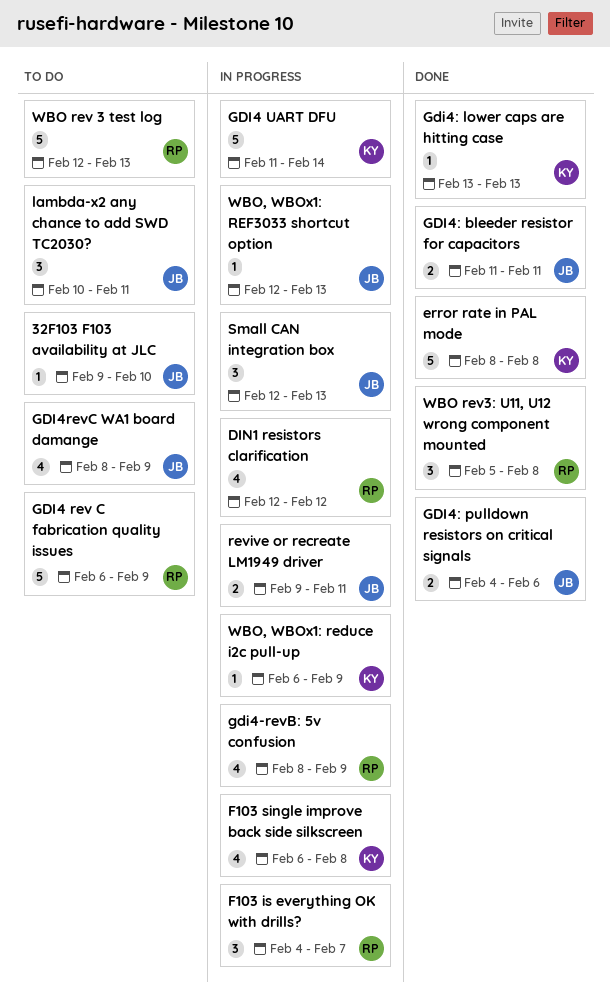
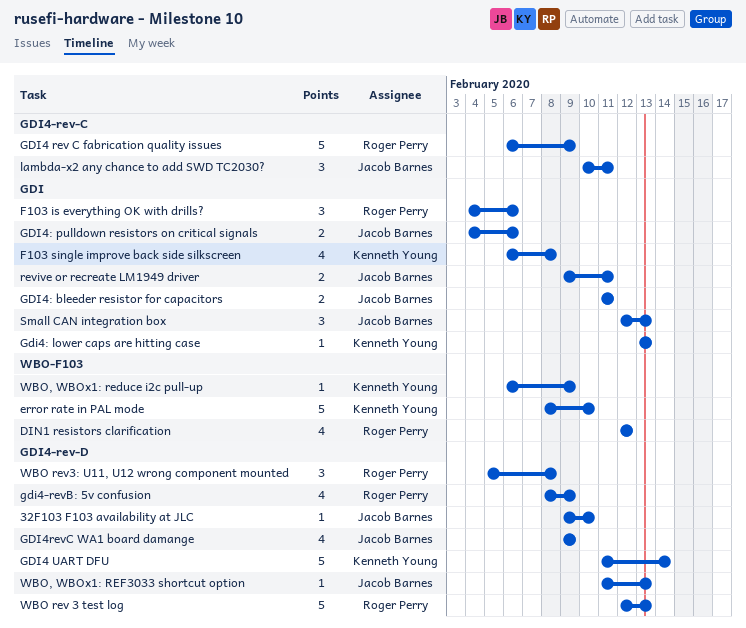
error rate in PAL mode, due: Feb 8 -> Feb 10
F103 is everything OK with drills?, due: Feb 7 -> Feb 6
GDI4revC WA1 board damange, start: Feb 8 -> Feb 9
WBO, WBOx1: REF3033 shortcut option, start: Feb 12 -> Feb 11

